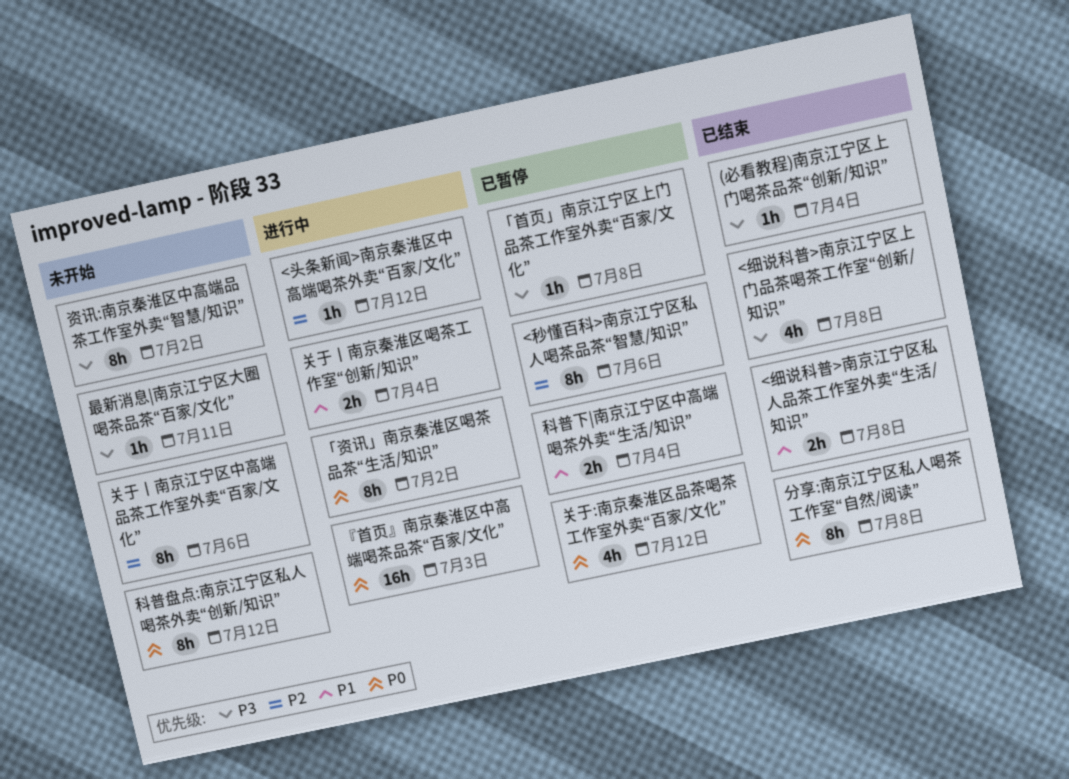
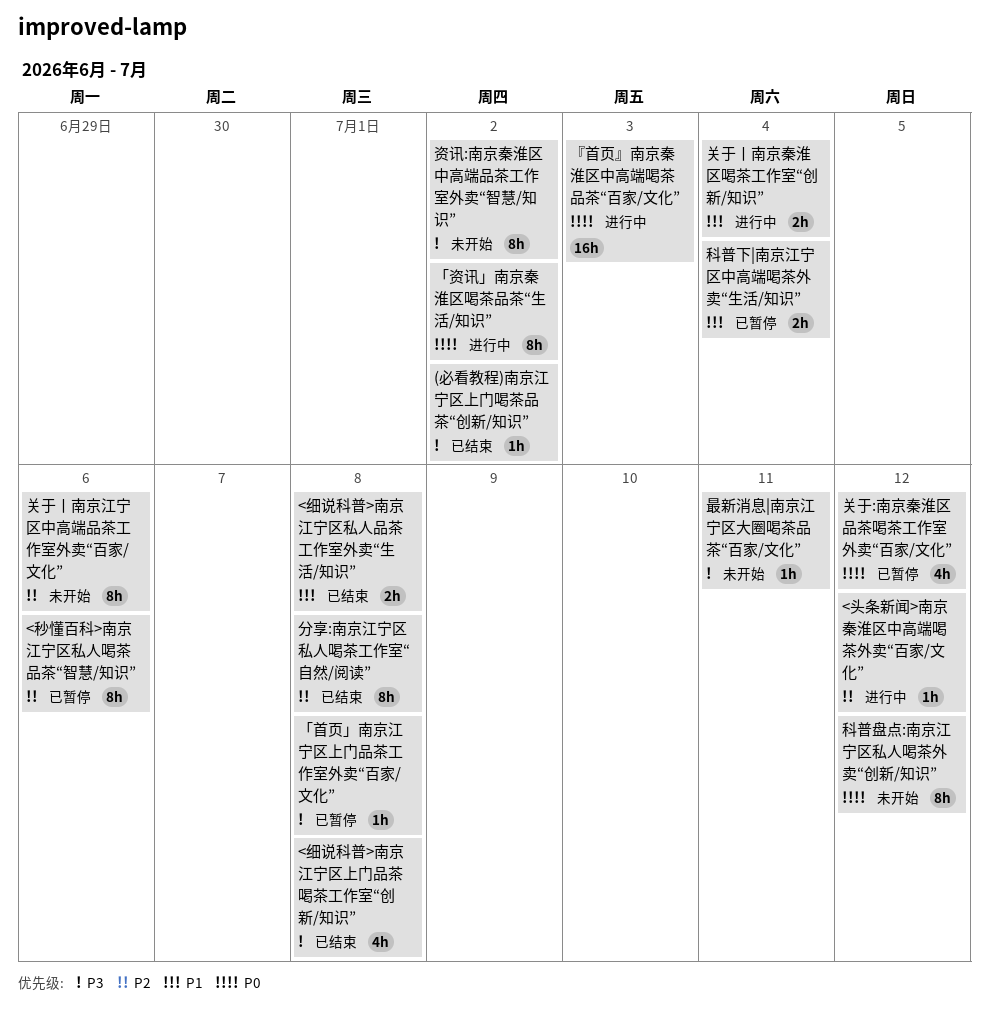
(必看教程)南京江宁区上门喝茶品茶“创新/知识”, due: Jul 4 -> Jul 2
分享:南京江宁区私人喝茶工作室“自然/阅读”, priority: P0 -> P2

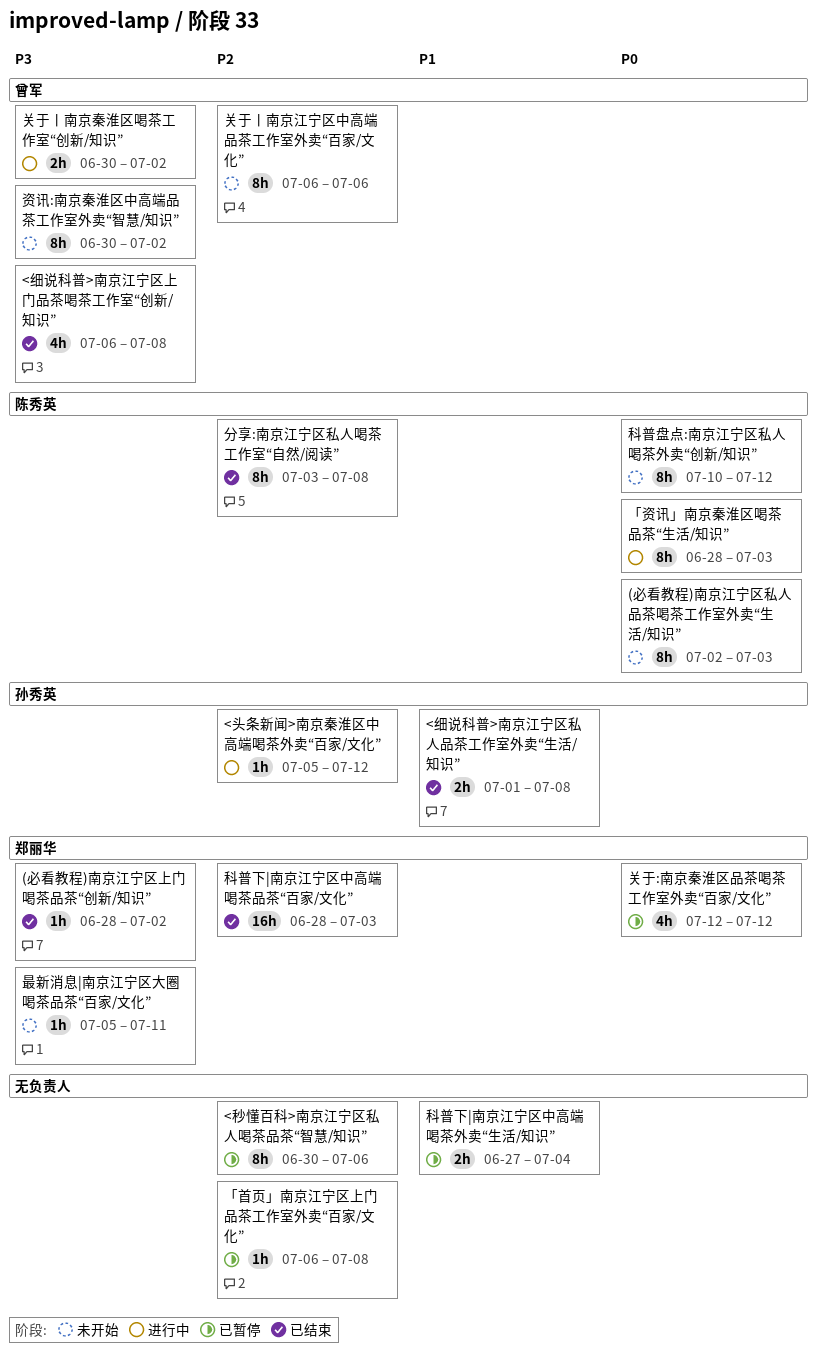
(必看教程)南京江宁区私人品茶喝茶工作室外卖“生活/知识”: none -> present
「资讯」南京秦淮区喝茶品茶“生活/知识”, due: Jul 2 -> Jul 3
「首页」南京江宁区上门品茶工作室外卖“百家/文化”, priority: P3 -> P2
『首页』南京秦淮区中高端喝茶品茶“百家/文化”: present -> none
关于丨南京秦淮区喝茶工作室“创新/知识”, priority: P1 -> P3
关于丨南京秦淮区喝茶工作室“创新/知识”, due: Jul 4 -> Jul 2
科普下|南京江宁区中高端喝茶品茶“百家/文化”: none -> present

